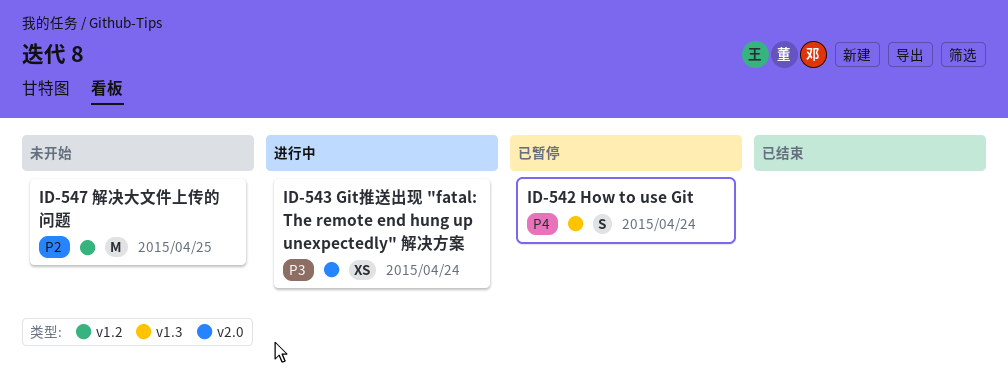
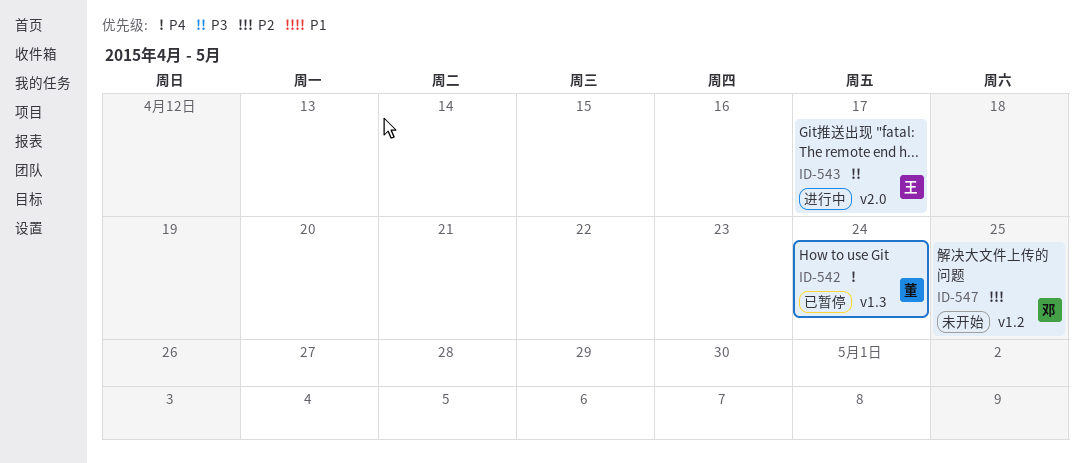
ID-543, due: Apr 24 -> Apr 17

